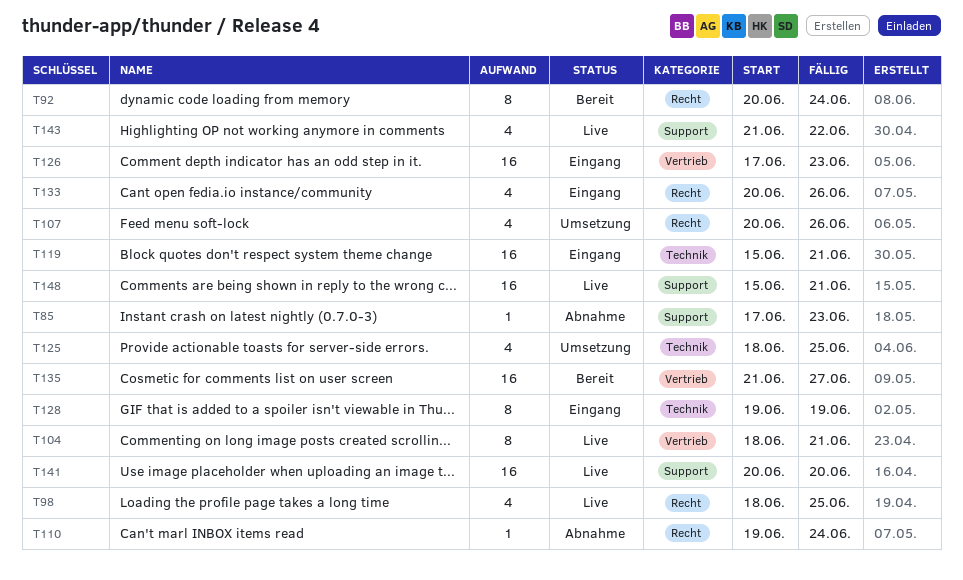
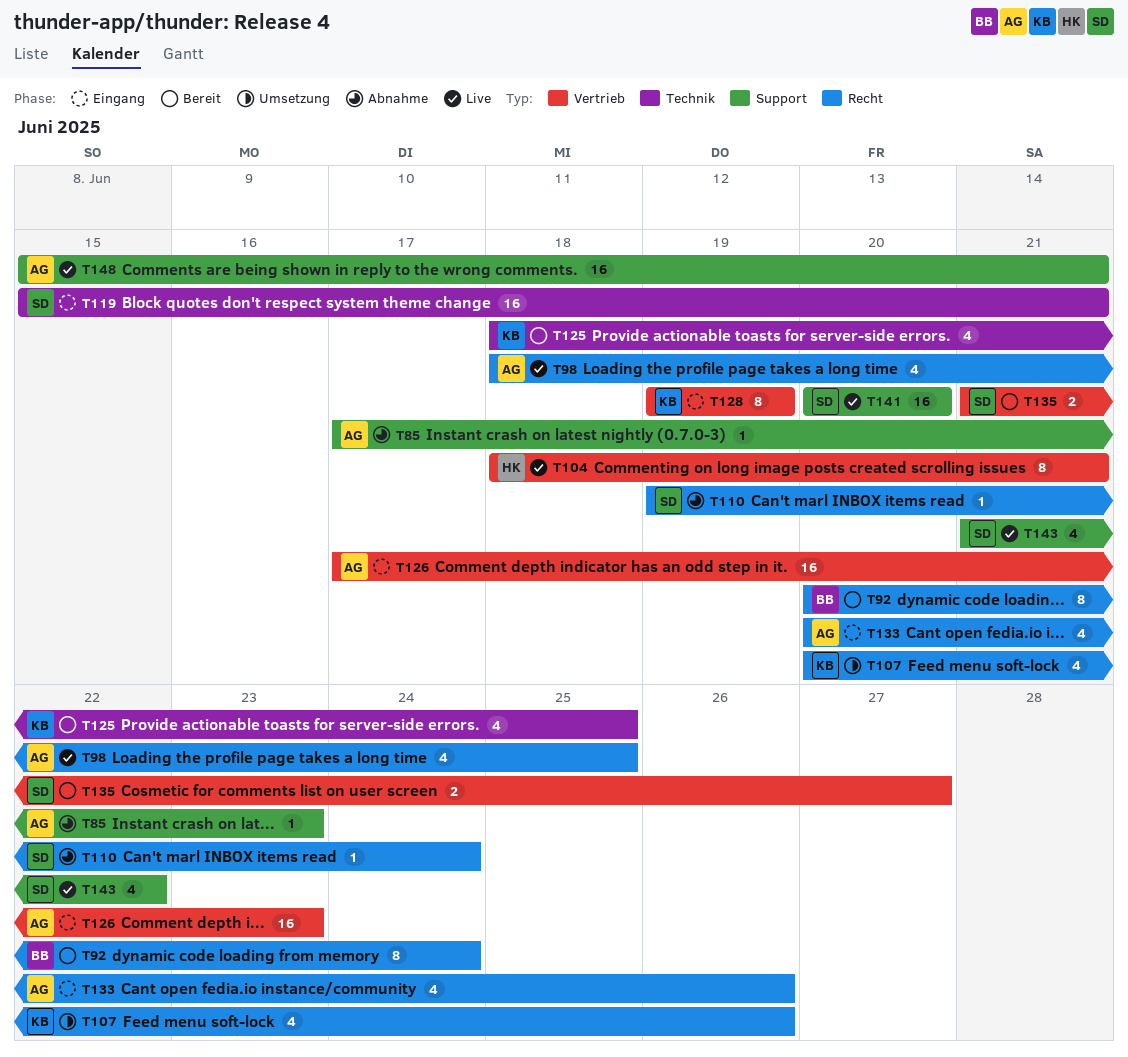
T125, status: Umsetzung -> Bereit
T128, label: Technik -> Vertrieb
T135, estimate: 16 -> 2

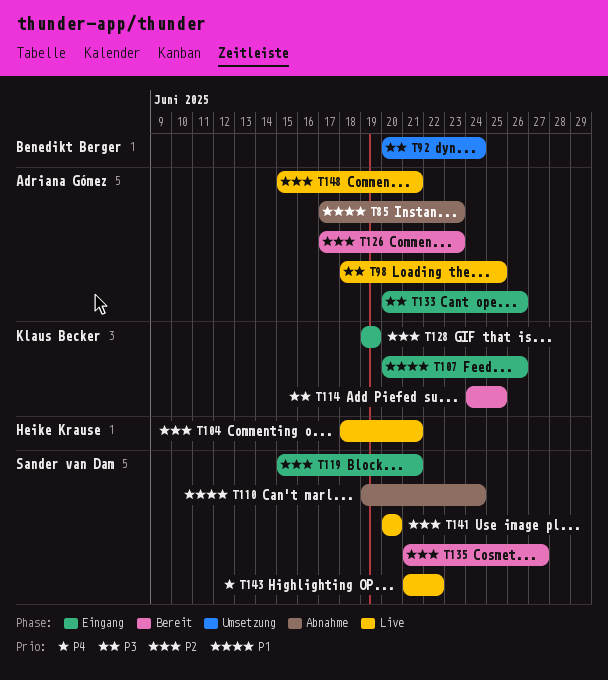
T92, status: Bereit -> Umsetzung
T107, status: Umsetzung -> Eingang
T114: none -> present
T125: present -> none
T126, status: Eingang -> Bereit

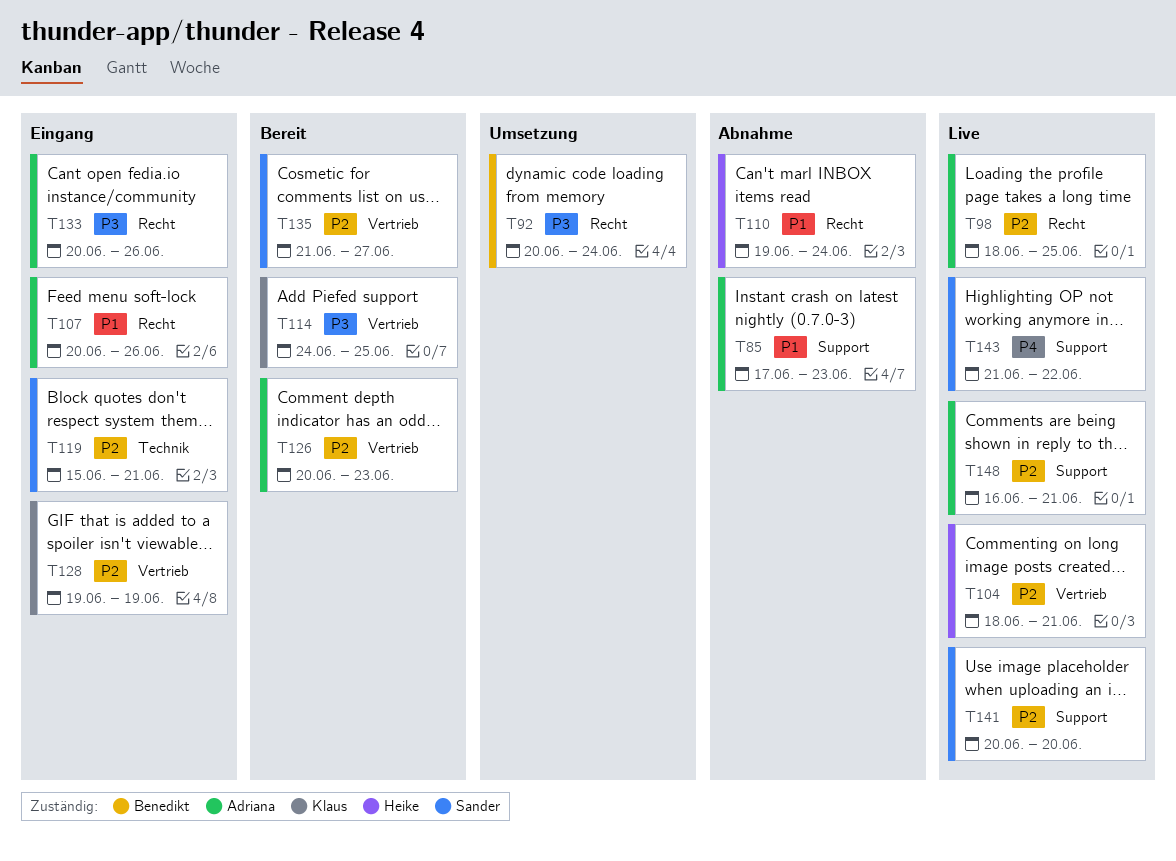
T98, priority: P3 -> P2
T107, owner: Klaus Becker -> Adriana Gómez
T110, owner: Sander van Dam -> Heike Krause
T126, start: Jun 17 -> Jun 20
T148, start: Jun 15 -> Jun 16

